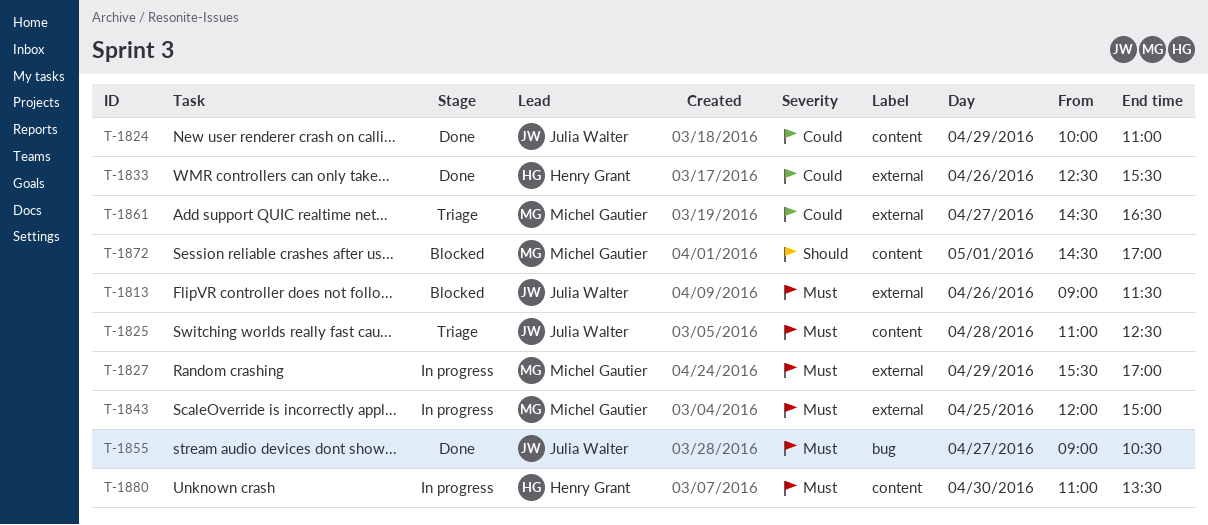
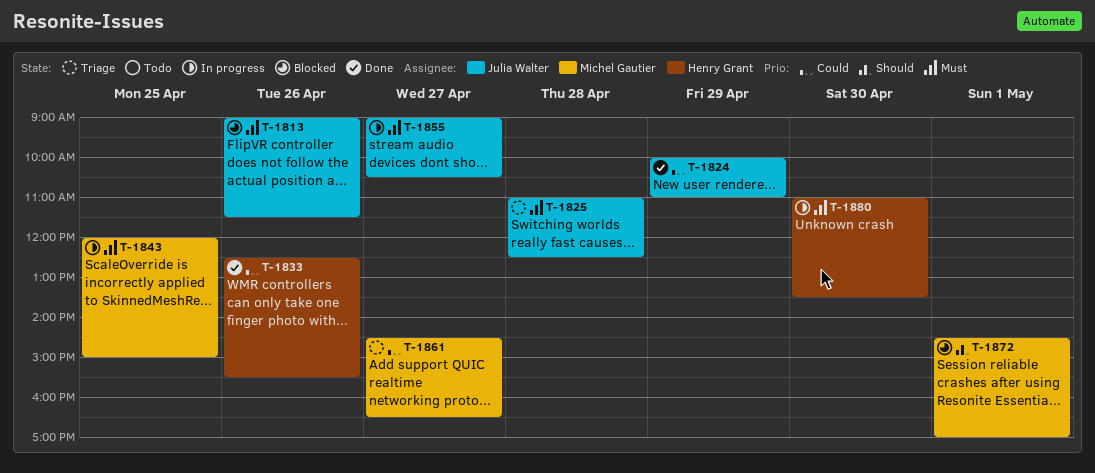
T-1827: present -> none
T-1855, status: Done -> In progress

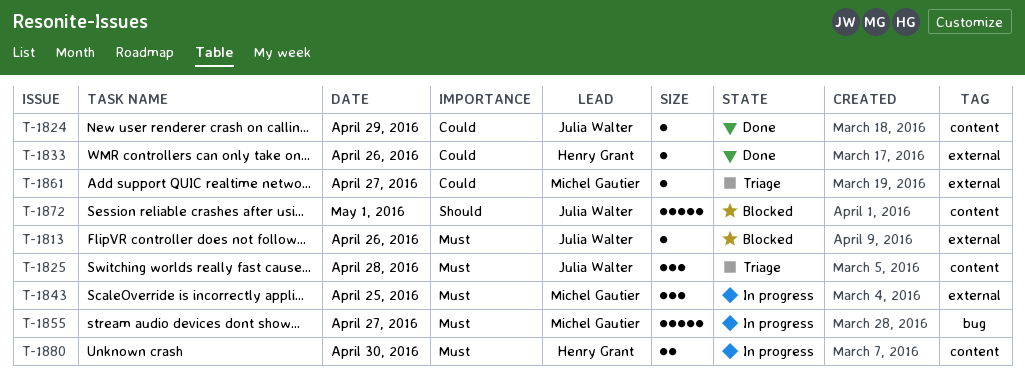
T-1855, owner: Julia Walter -> Michel Gautier
T-1872, owner: Michel Gautier -> Julia Walter

